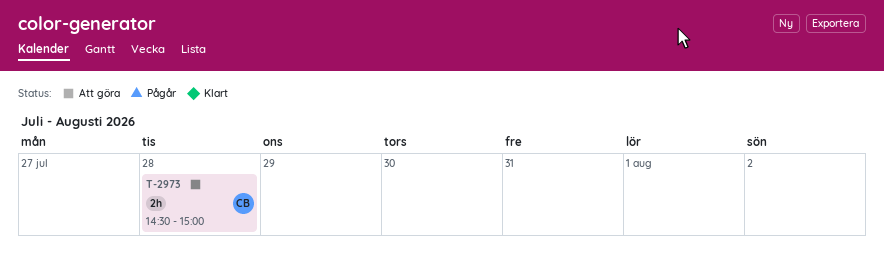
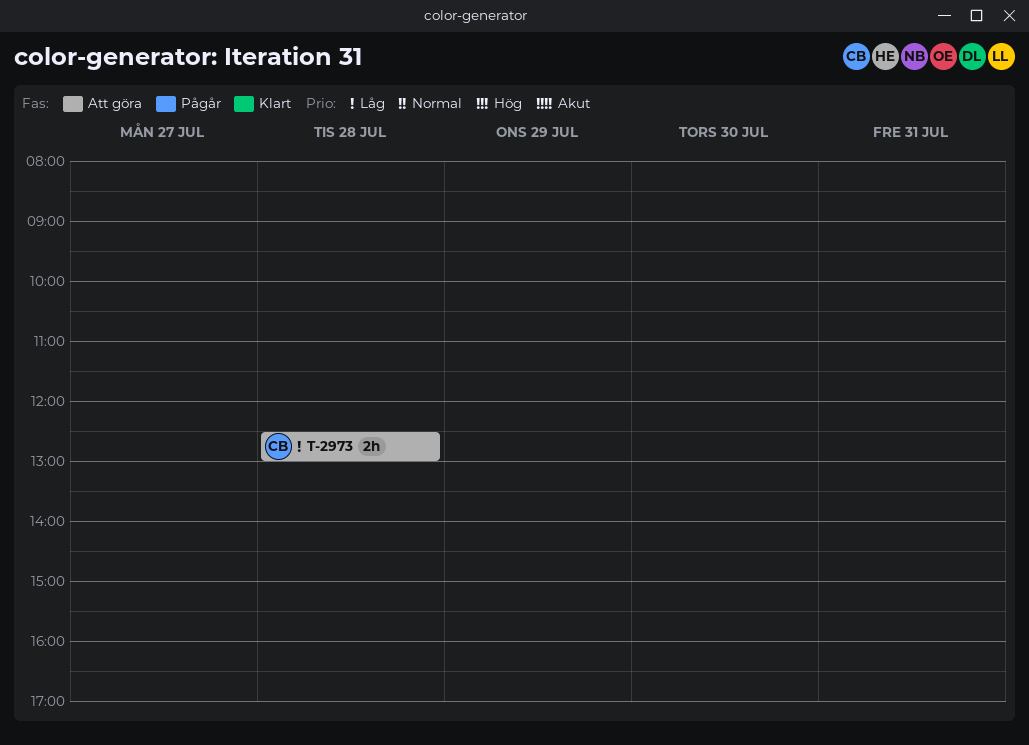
T-2973, begins: 14:30 -> 12:30
T-2973, ends: 15:00 -> 13:00

